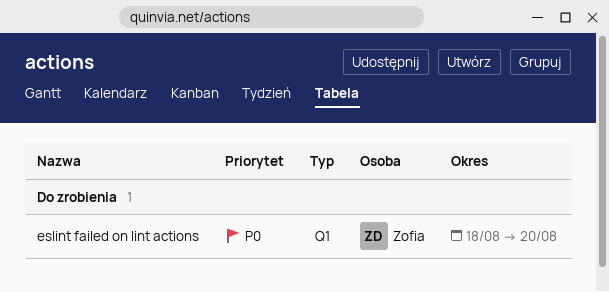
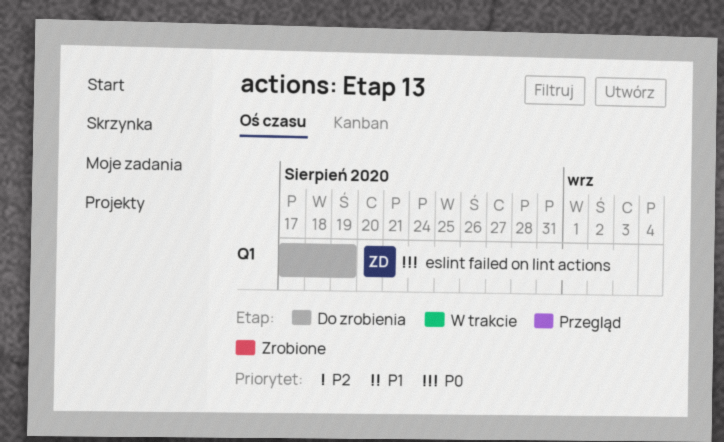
eslint failed on lint actions, start: Aug 18 -> Aug 17
eslint failed on lint actions, due: Aug 20 -> Aug 19

